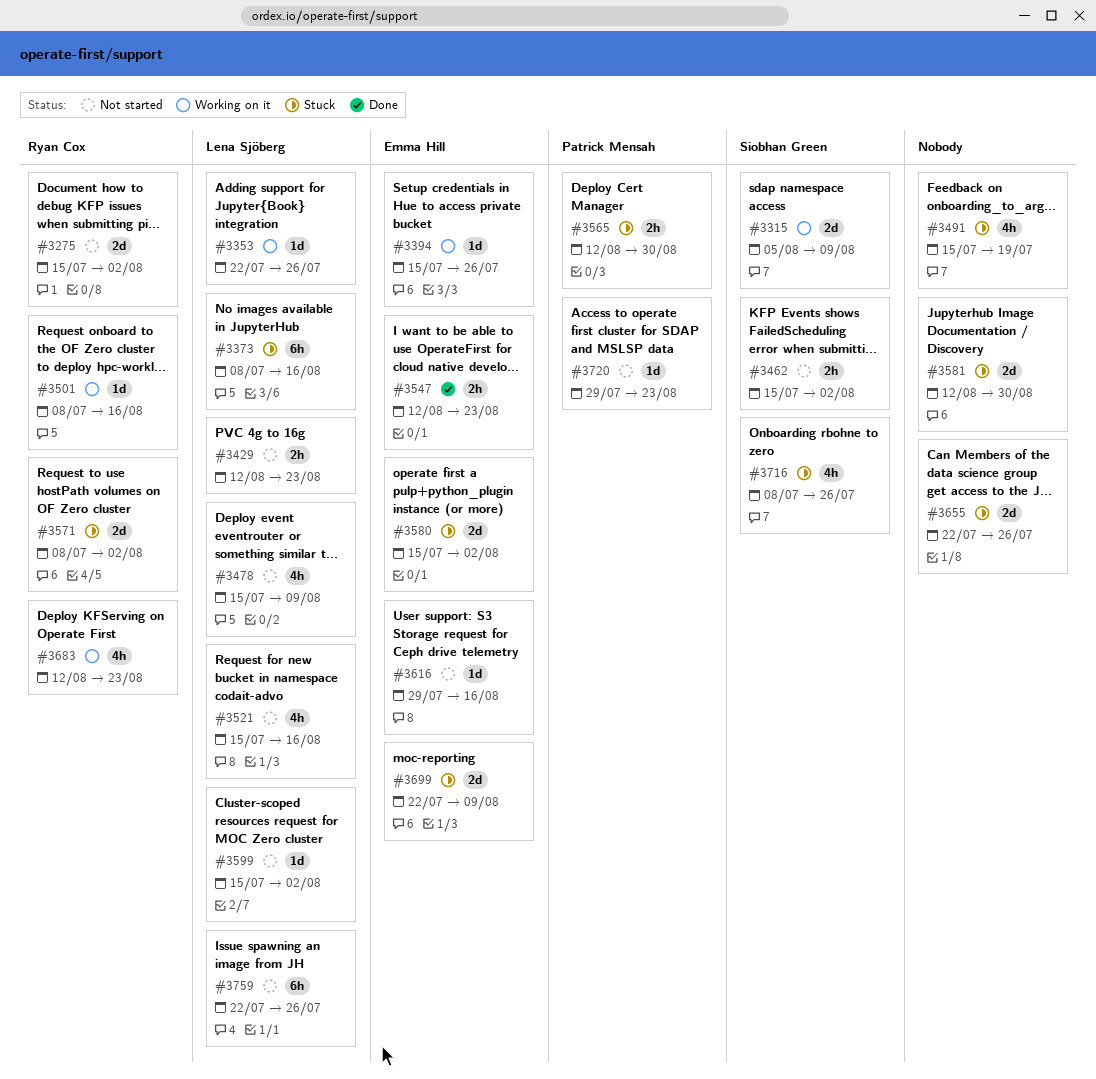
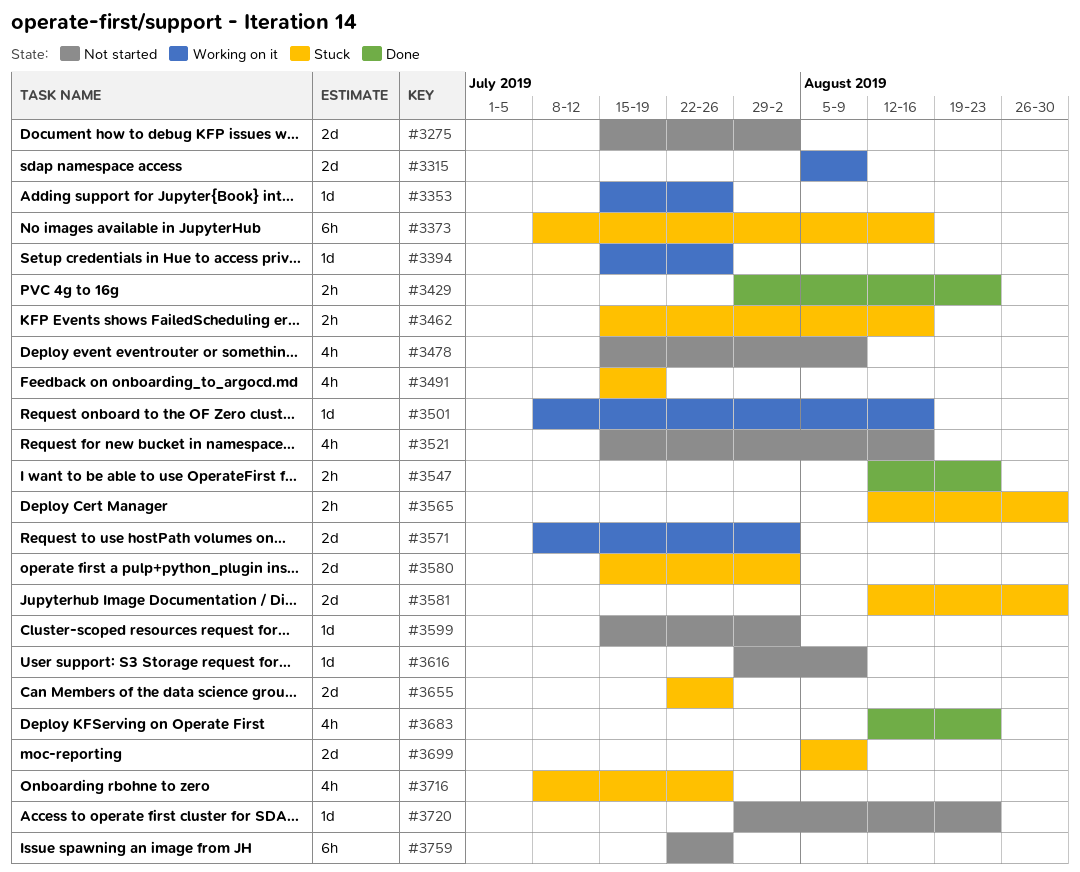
#3353, start: Jul 22 -> Jul 15
#3429, status: Not started -> Done
#3429, start: Aug 12 -> Jul 29
#3462, status: Not started -> Stuck
#3462, due: Aug 2 -> Aug 16
#3571, status: Stuck -> Working on it
#3616, due: Aug 16 -> Aug 9
#3683, status: Working on it -> Done
#3699, start: Jul 22 -> Aug 5

